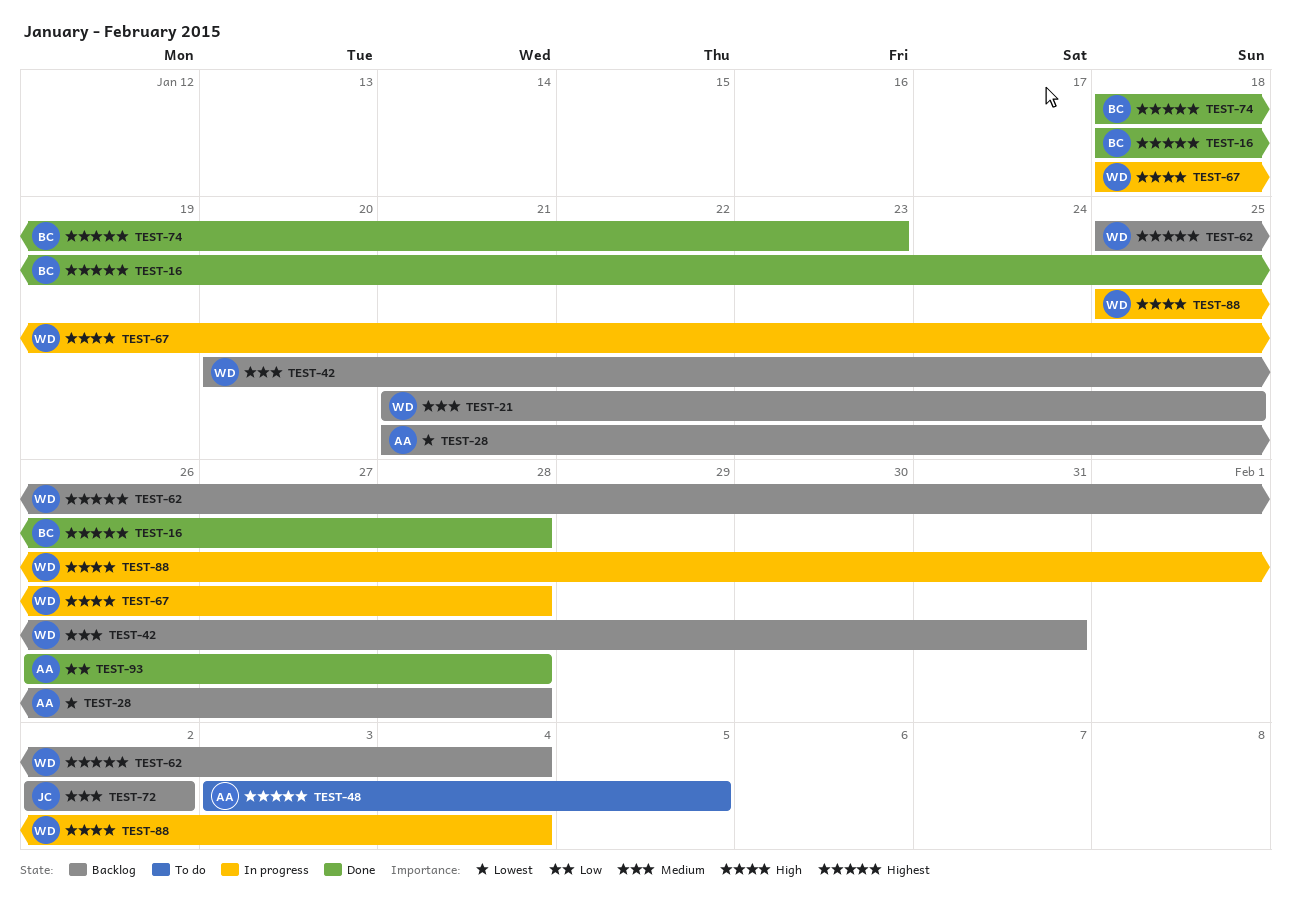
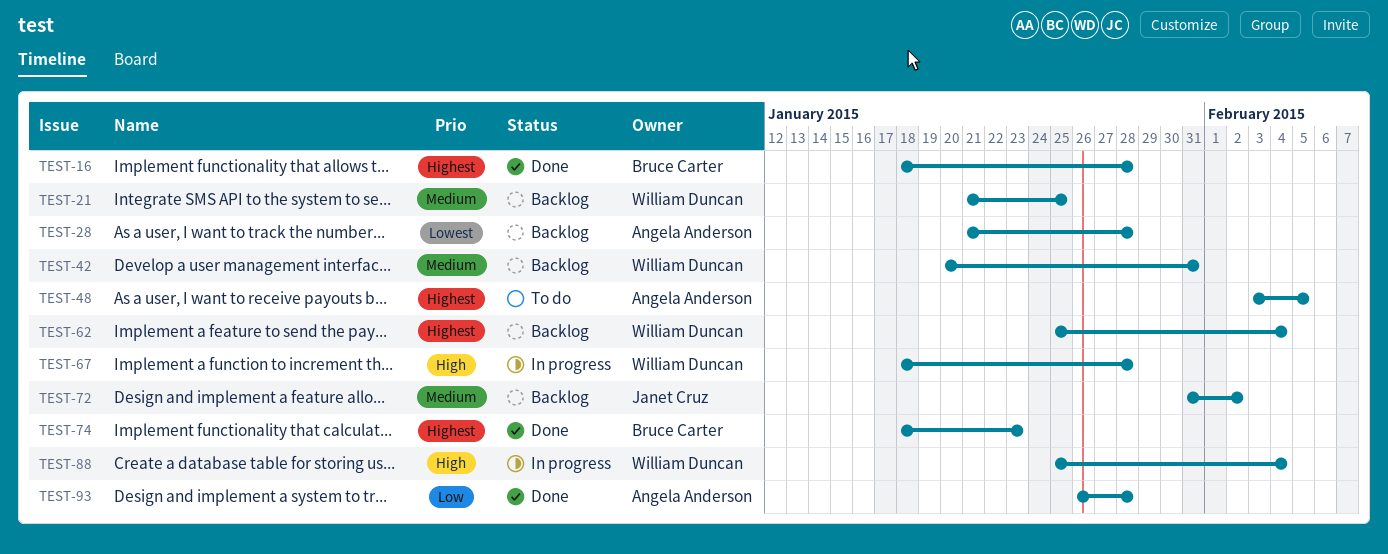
TEST-72, start: Feb 2 -> Jan 31

